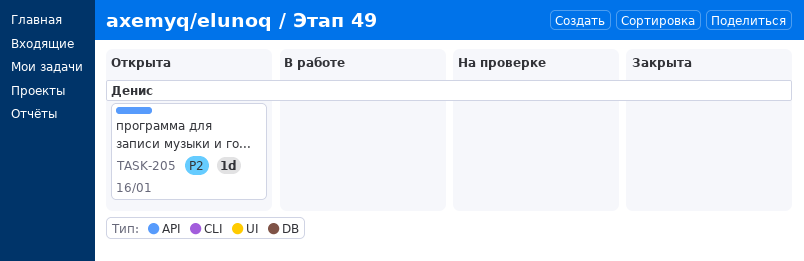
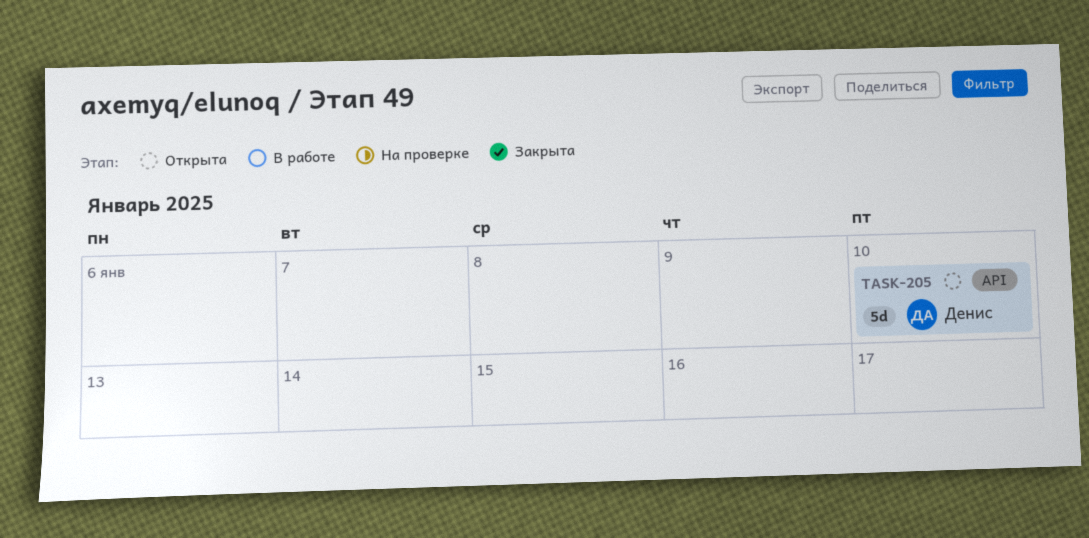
TASK-205, estimate: 1d -> 5d
TASK-205, due: Jan 16 -> Jan 10

